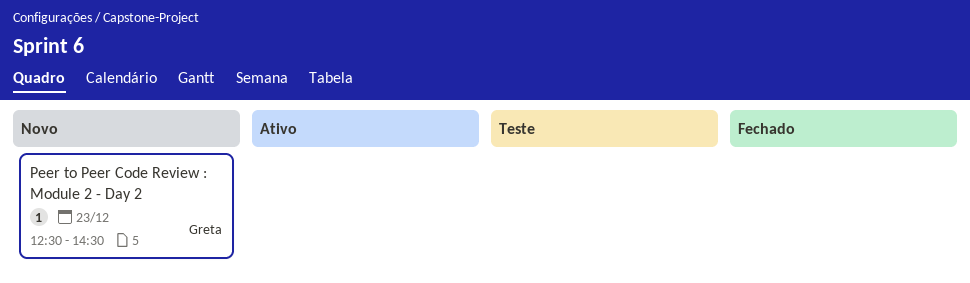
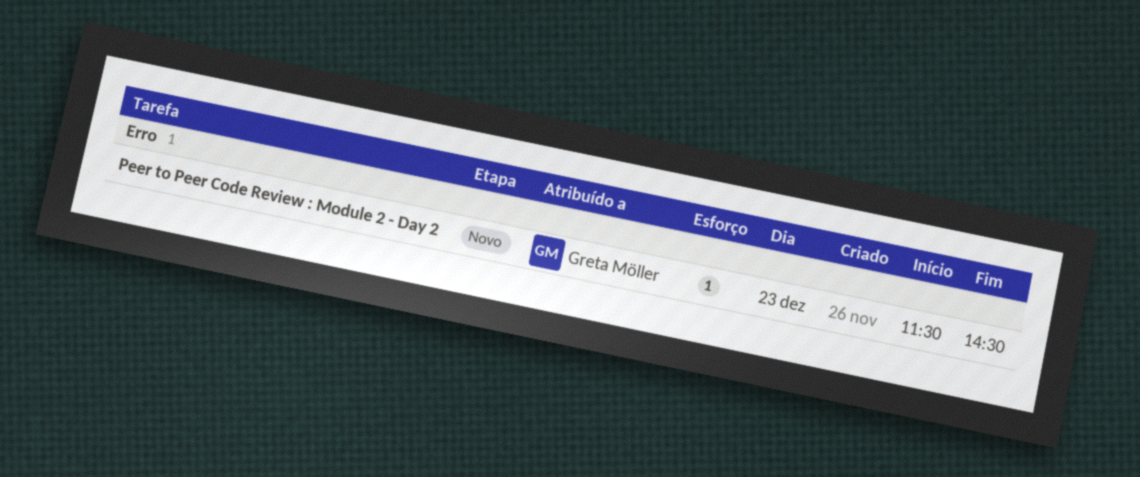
Peer to Peer Code Review : Module 2 - Day 2, begins: 12:30 -> 11:30

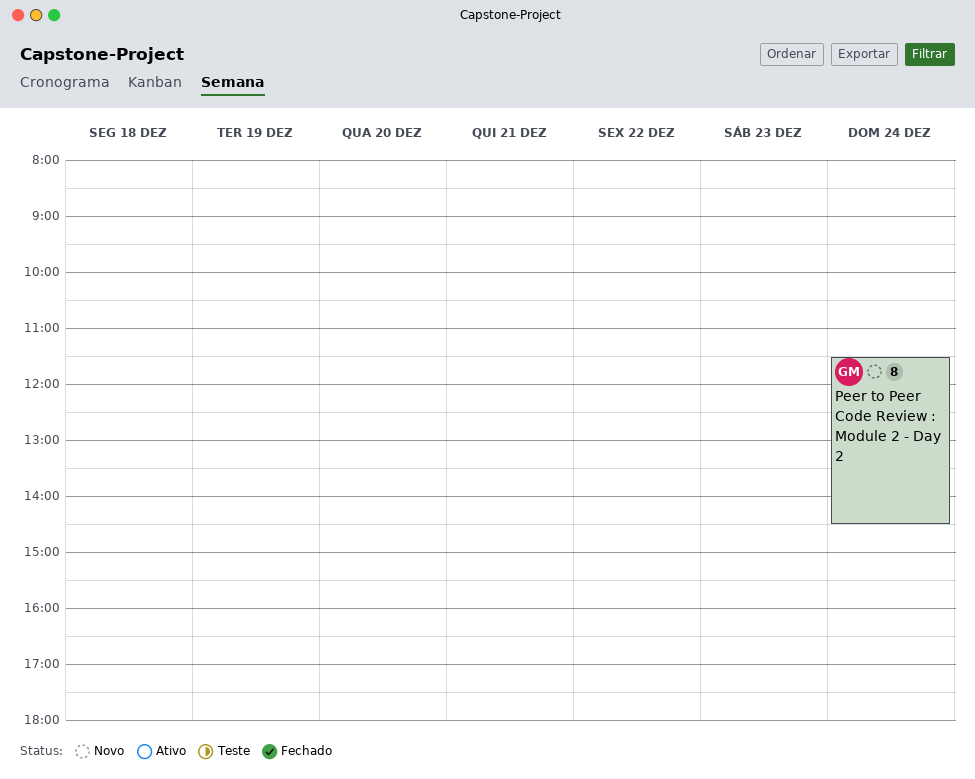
Peer to Peer Code Review : Module 2 - Day 2, estimate: 1 -> 8
Peer to Peer Code Review : Module 2 - Day 2, day: Dec 23 -> Dec 24

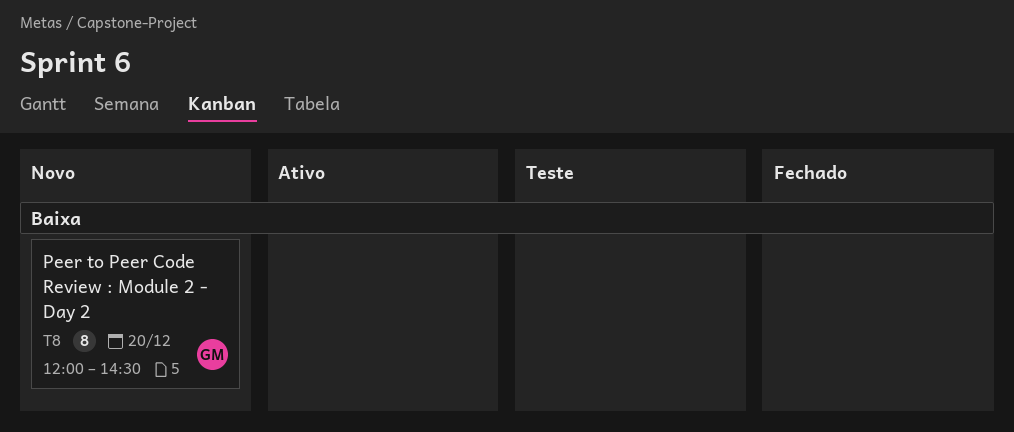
Peer to Peer Code Review : Module 2 - Day 2, day: Dec 24 -> Dec 20
Peer to Peer Code Review : Module 2 - Day 2, begins: 11:30 -> 12:00

